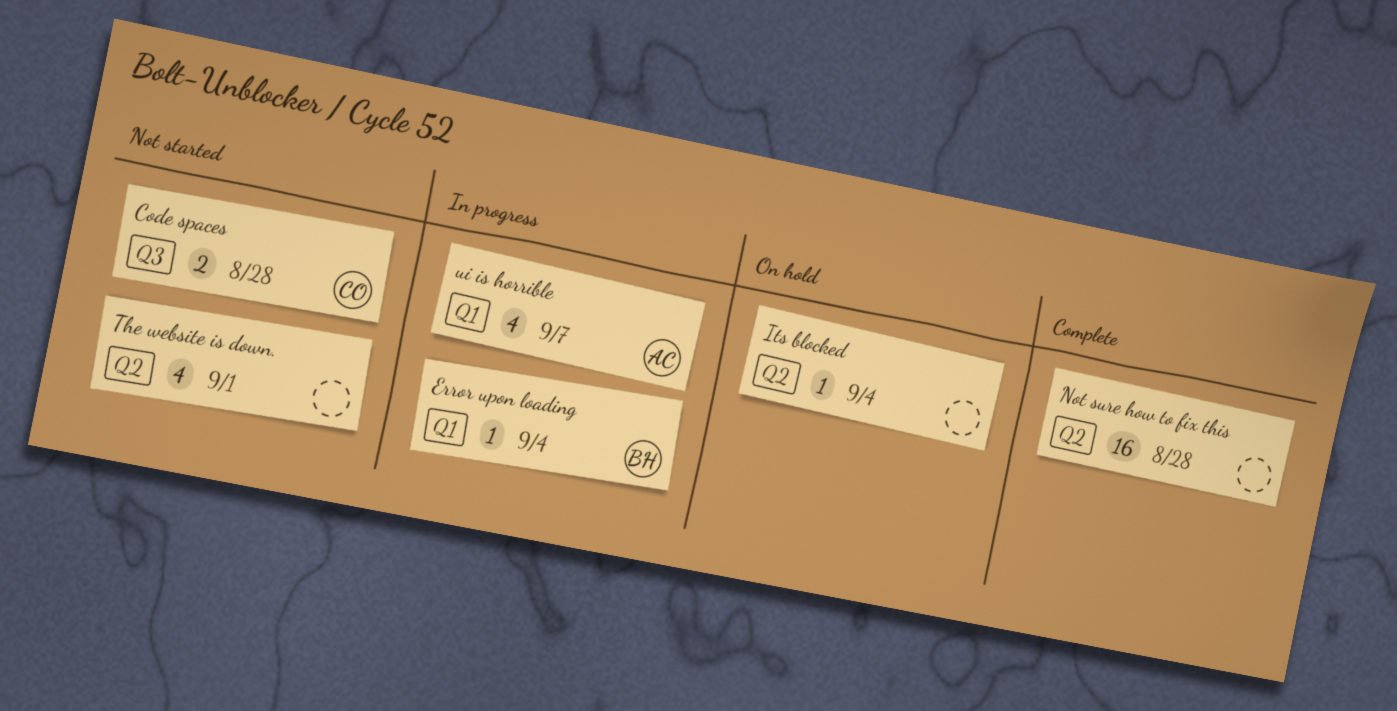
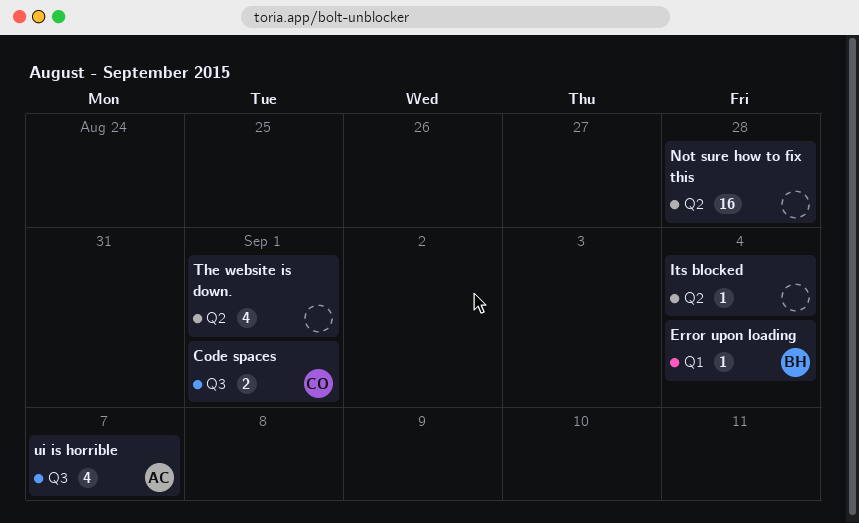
Code spaces, due: Aug 28 -> Sep 1
ui is horrible, label: Q1 -> Q3

